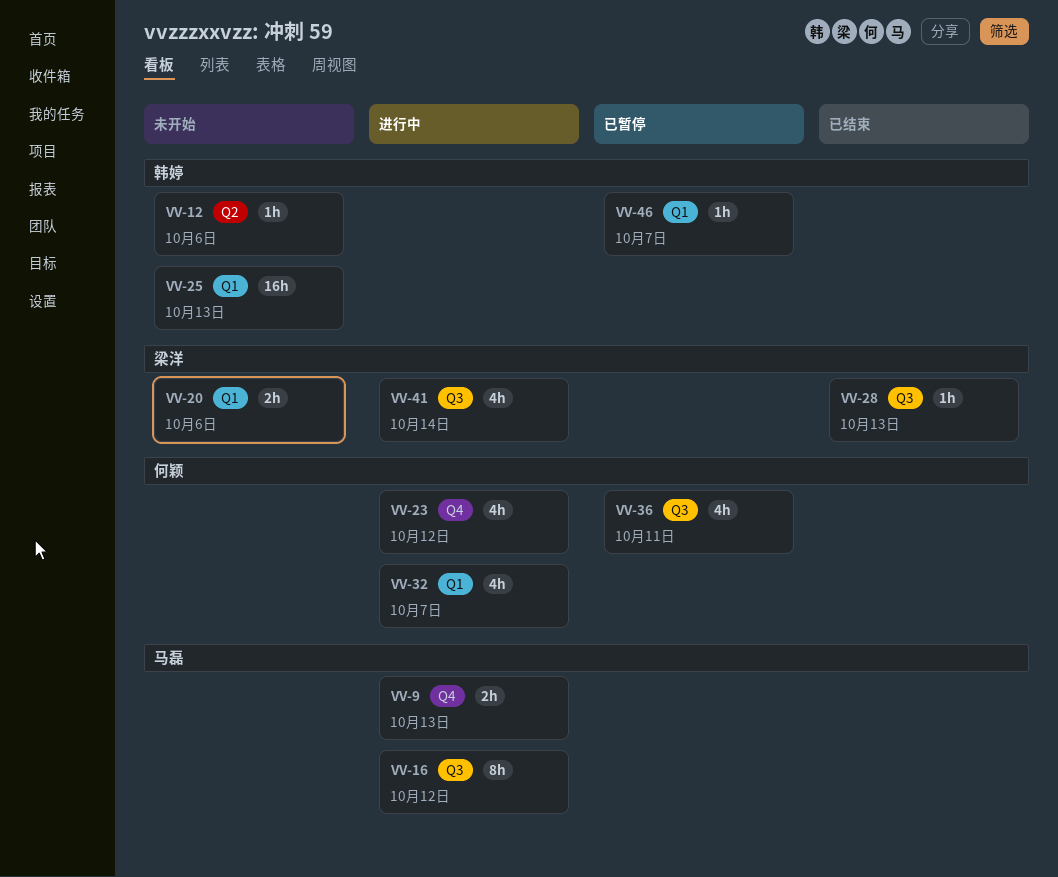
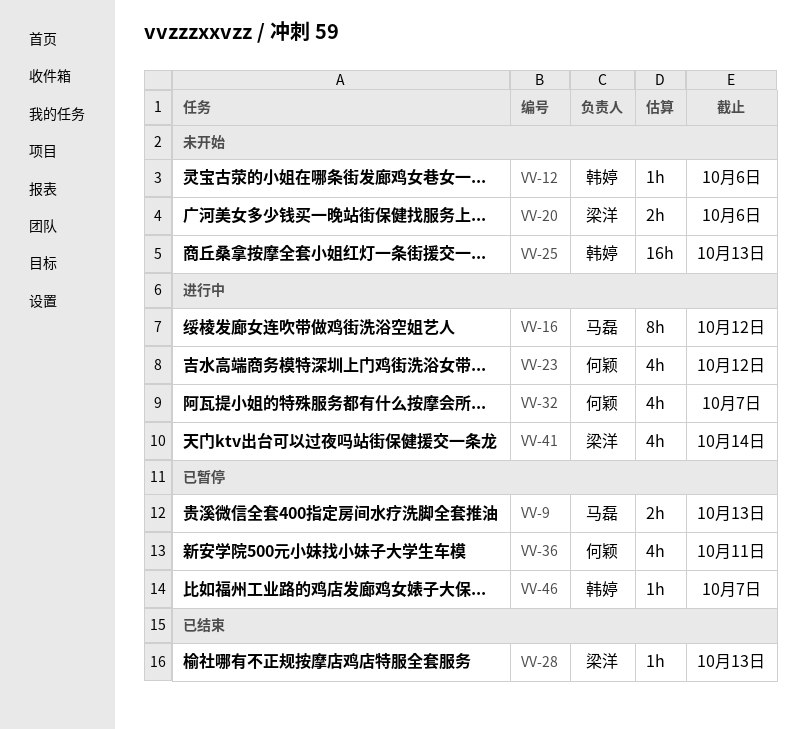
VV-9, status: 进行中 -> 已暂停

